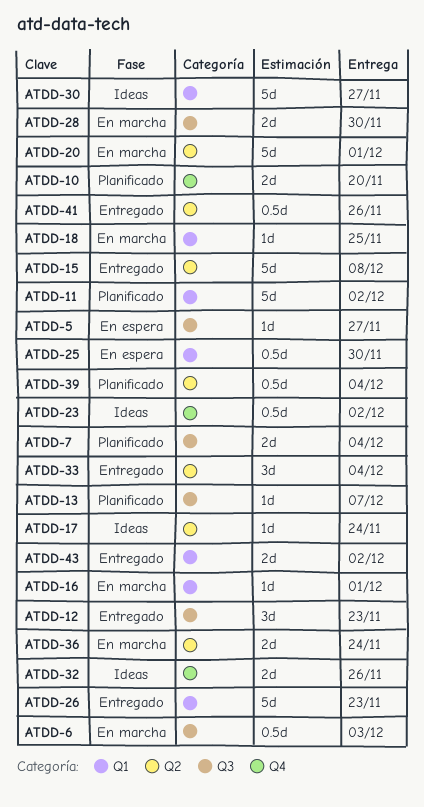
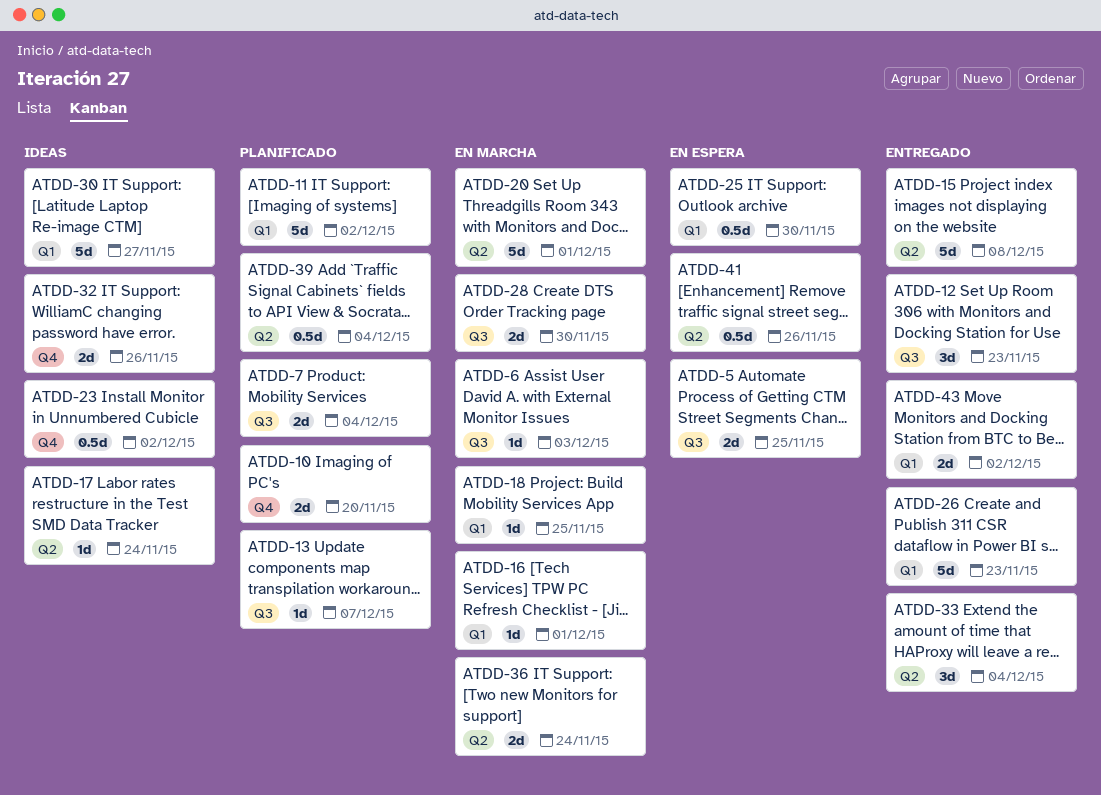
ATDD-5, estimate: 1d -> 2d
ATDD-5, due: Nov 27 -> Nov 25
ATDD-6, estimate: 0.5d -> 1d
ATDD-41, status: Entregado -> En espera

